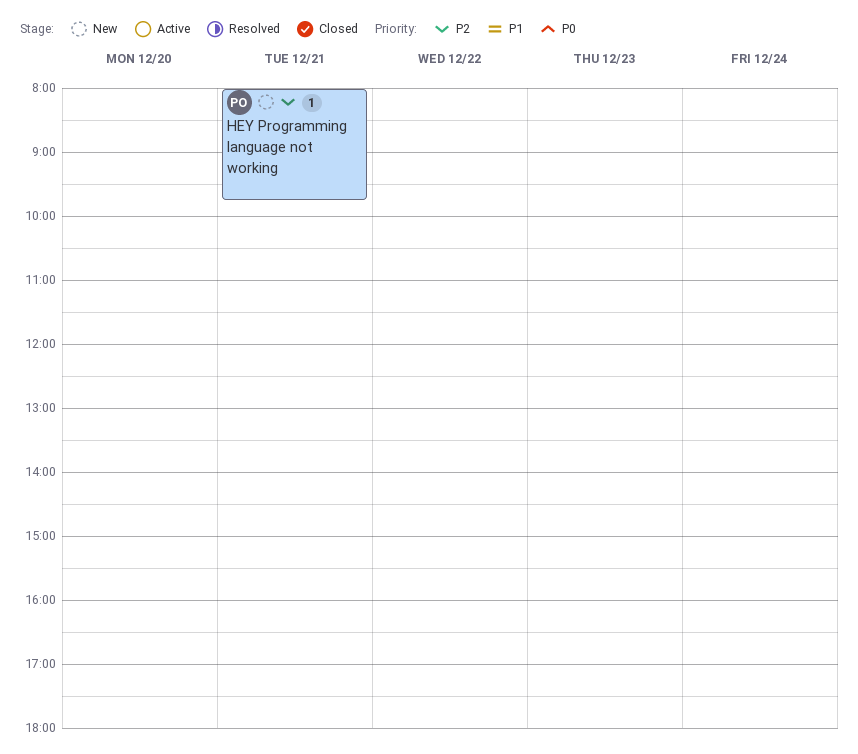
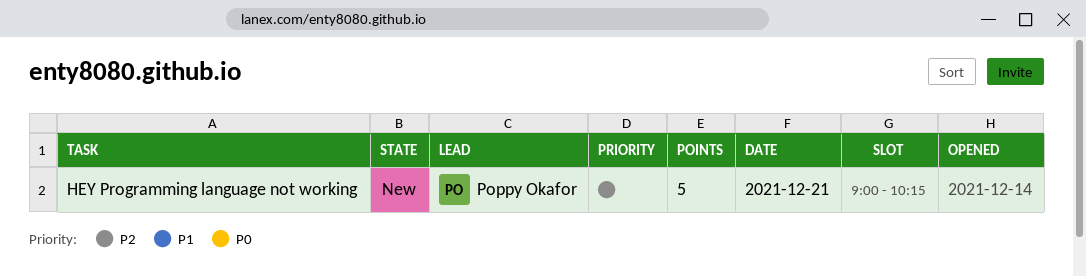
HEY Programming language not working, estimate: 1 -> 5
HEY Programming language not working, begins: 08:00 -> 09:00
HEY Programming language not working, ends: 09:45 -> 10:15

